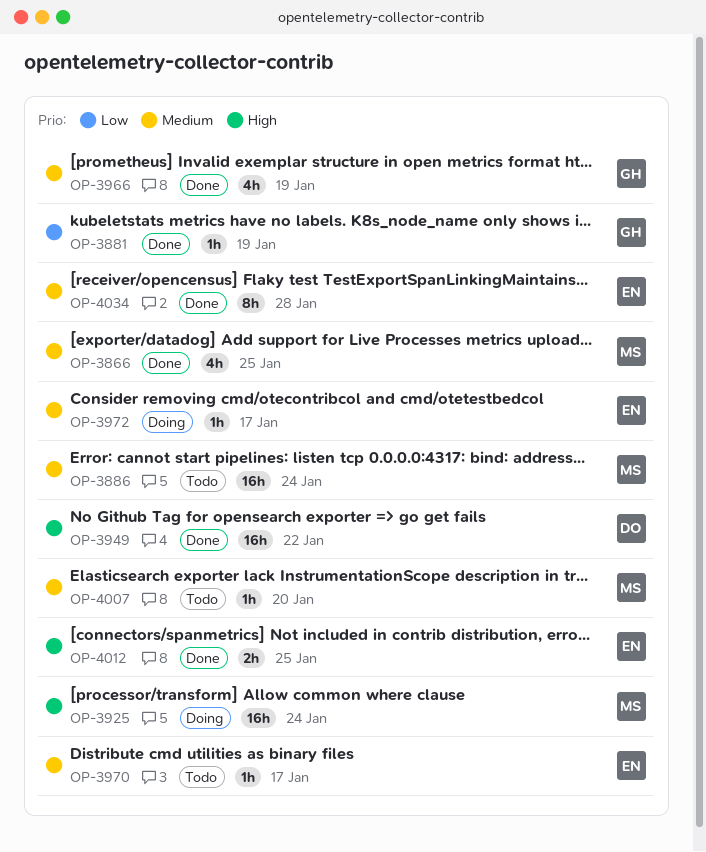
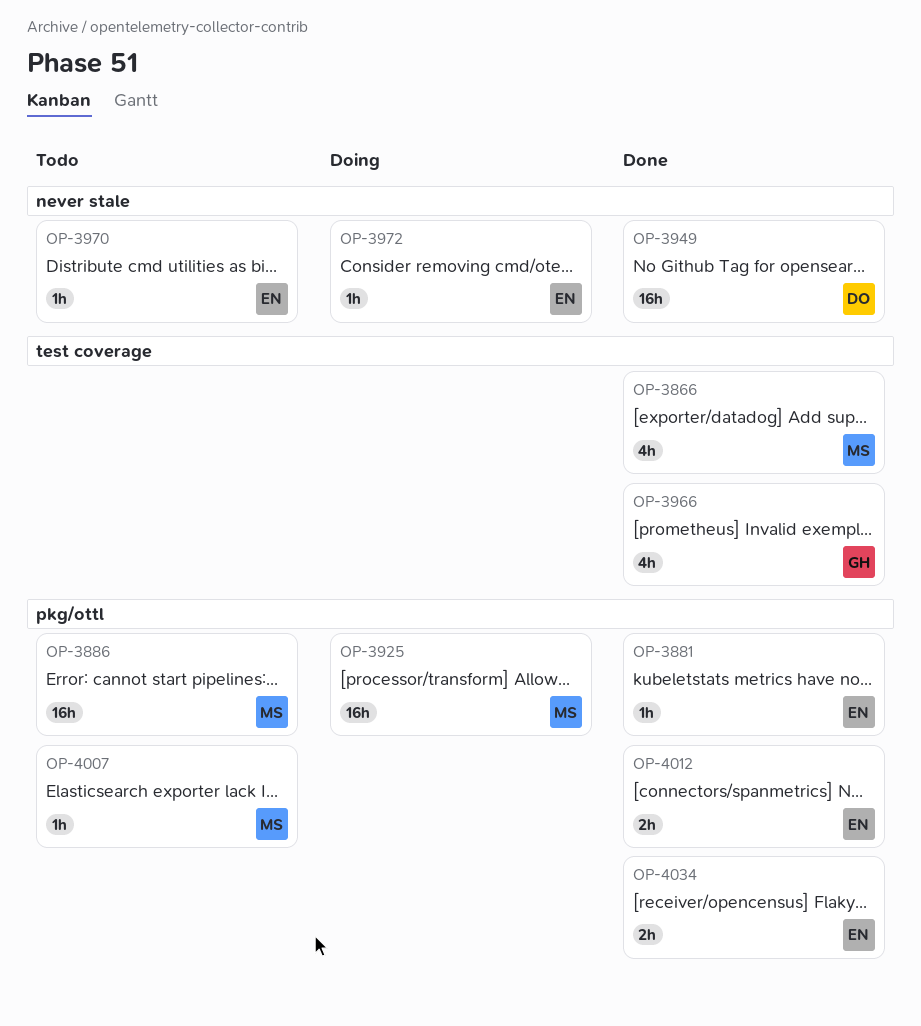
OP-3881, owner: GH -> EN
OP-4034, estimate: 8h -> 2h

